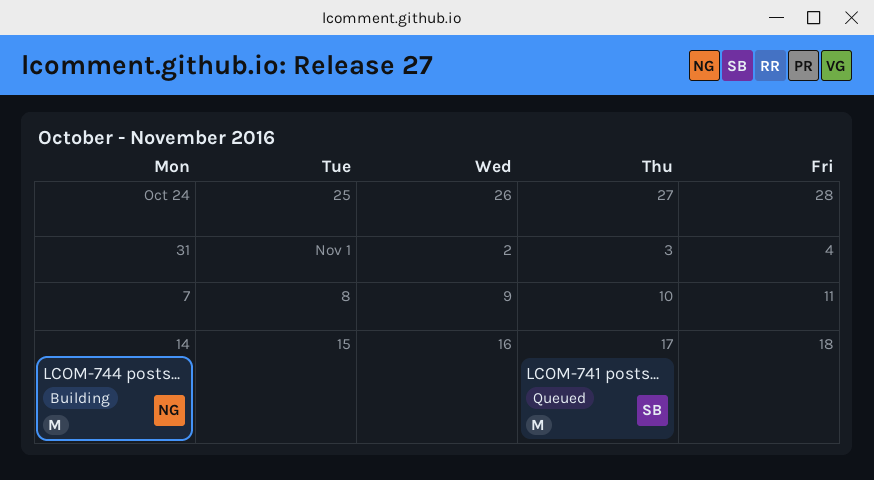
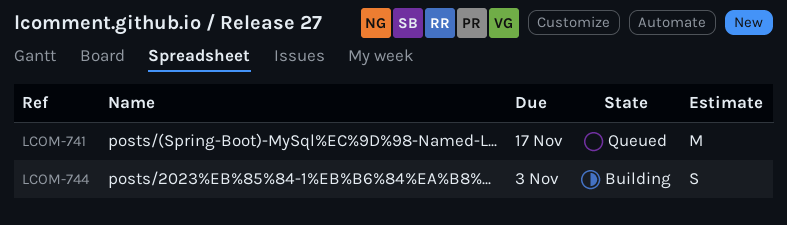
LCOM-744, estimate: M -> S
LCOM-744, due: Nov 14 -> Nov 3

